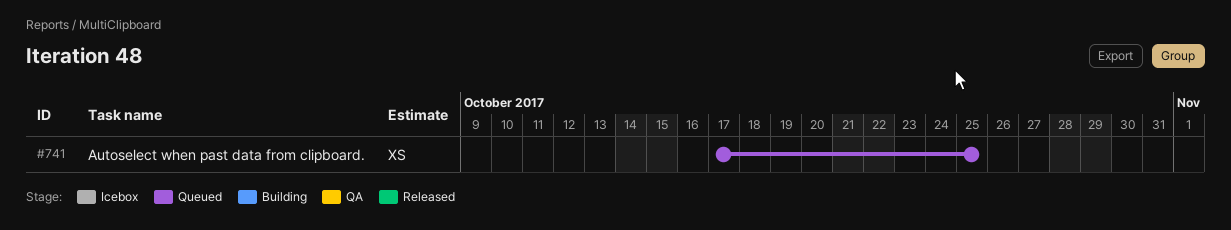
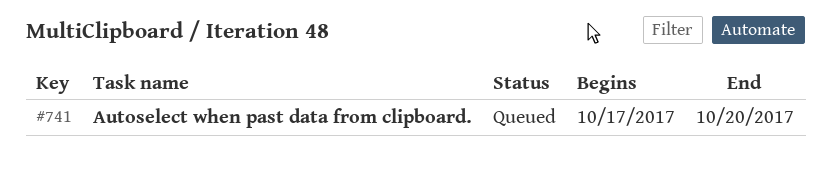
#741, due: Oct 25 -> Oct 20

